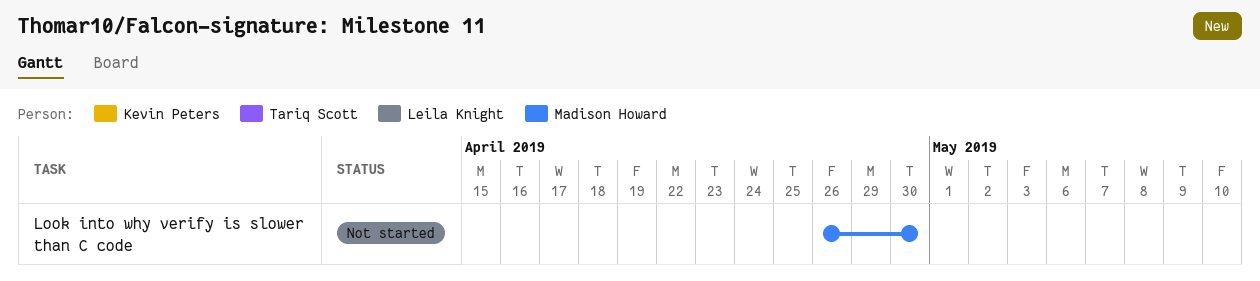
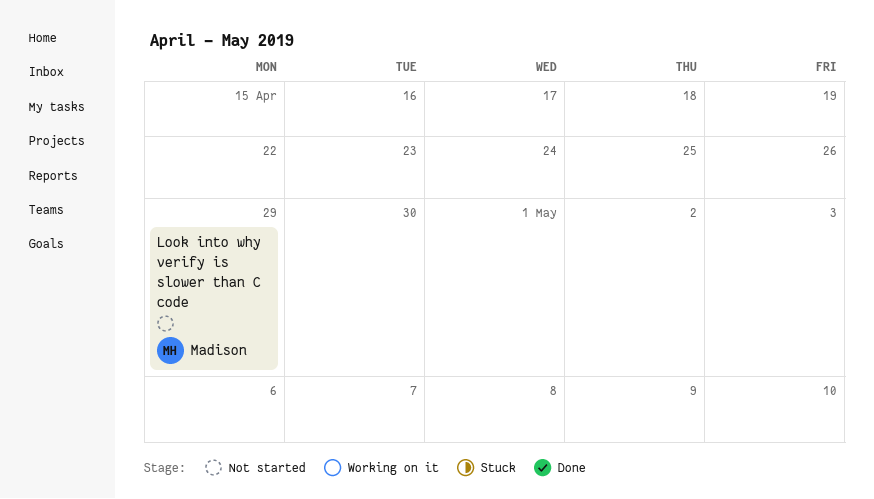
Look into why verify is slower than C code, due: Apr 30 -> Apr 29

